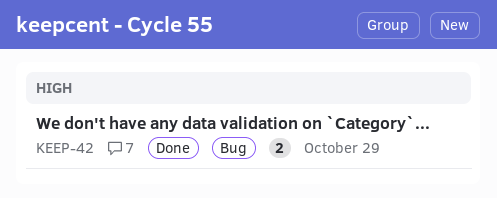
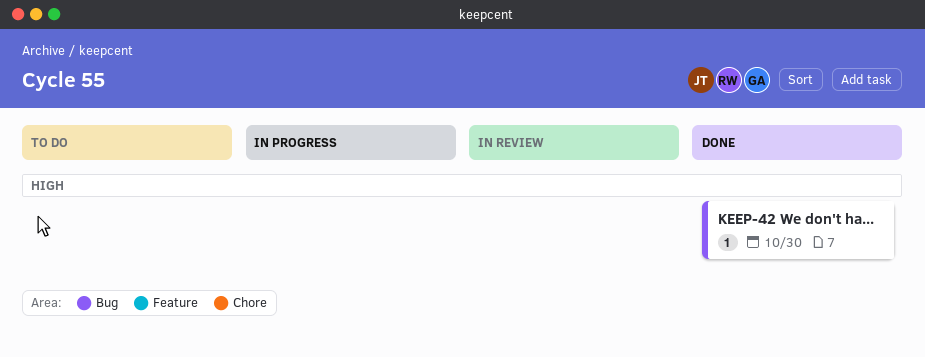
KEEP-42, estimate: 2 -> 1
KEEP-42, due: Oct 29 -> Oct 30

